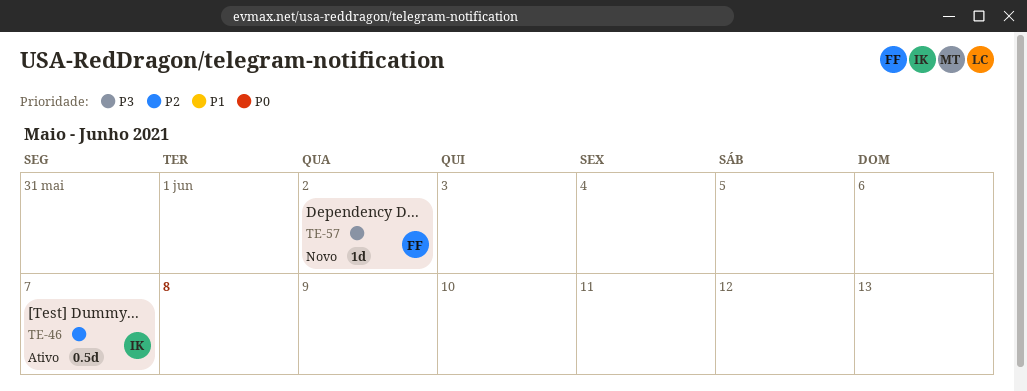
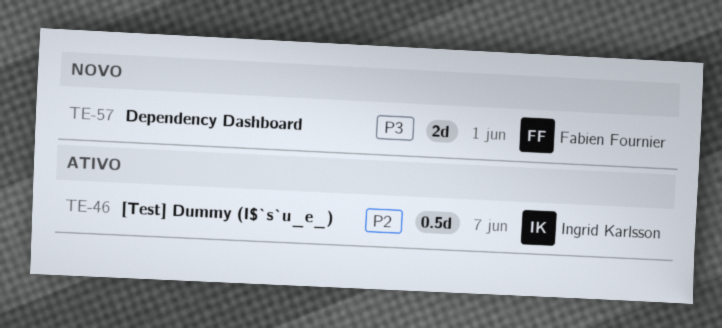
TE-57, estimate: 1d -> 2d
TE-57, due: Jun 2 -> Jun 1

